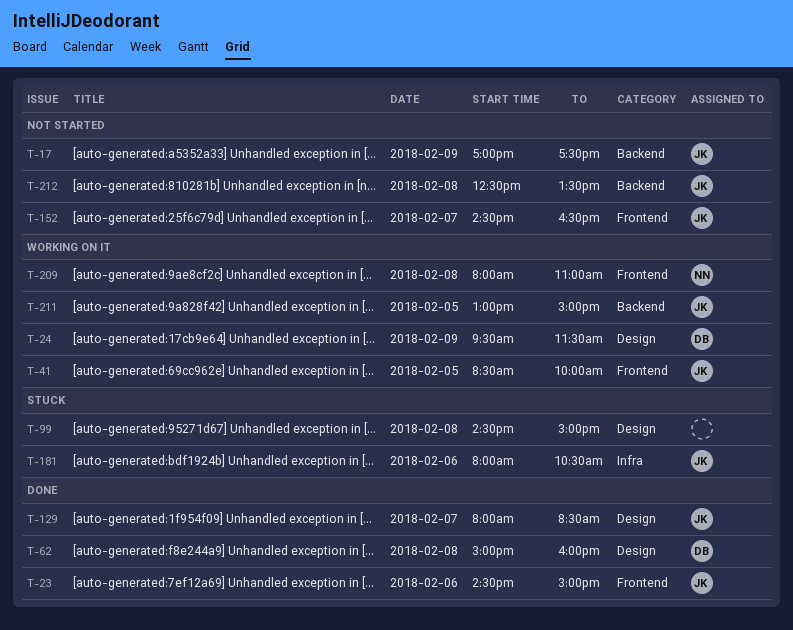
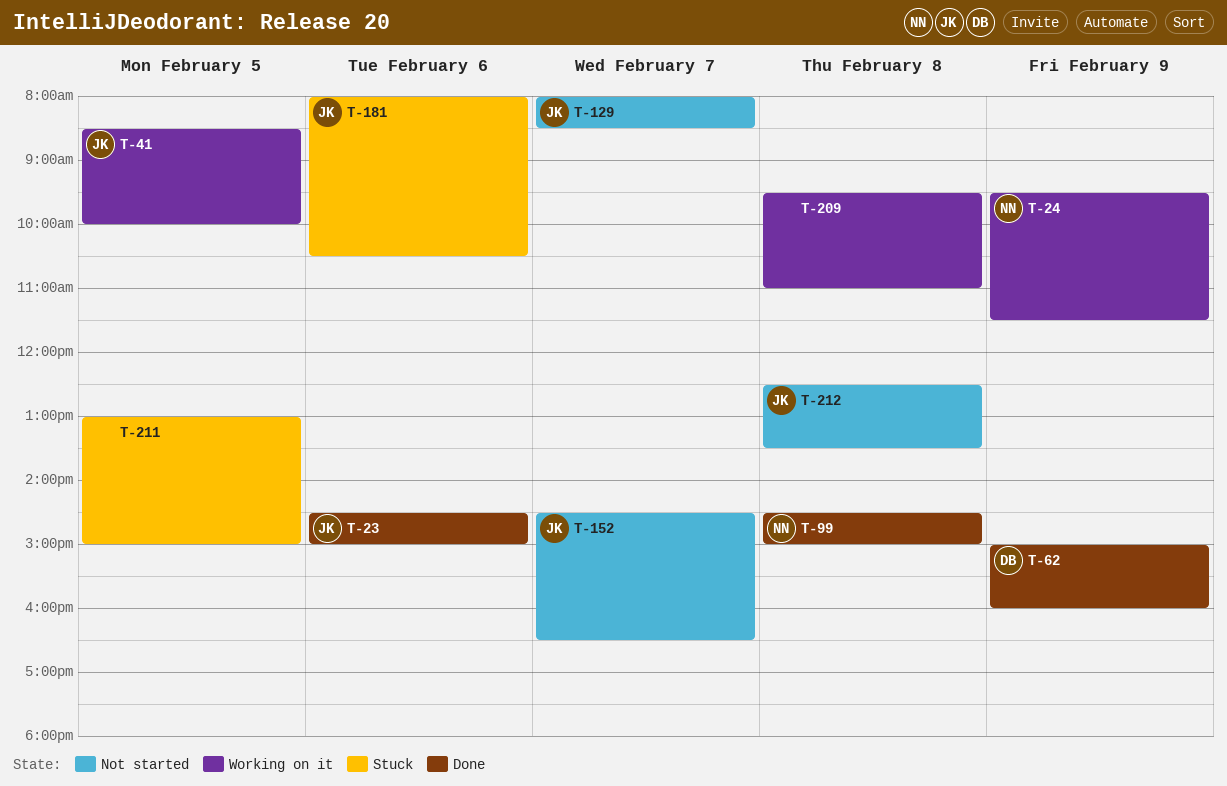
T-17: present -> none
T-24, owner: DB -> NN
T-62, day: Feb 8 -> Feb 9
T-99, status: Stuck -> Done
T-99, owner: none -> NN
T-129, status: Done -> Not started
T-209, owner: NN -> none
T-209, begins: 08:00 -> 09:30
T-211, status: Working on it -> Stuck
T-211, owner: JK -> none

